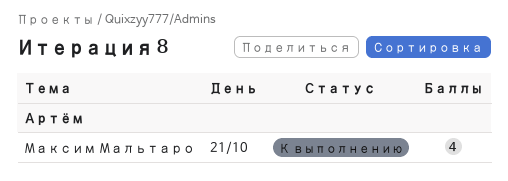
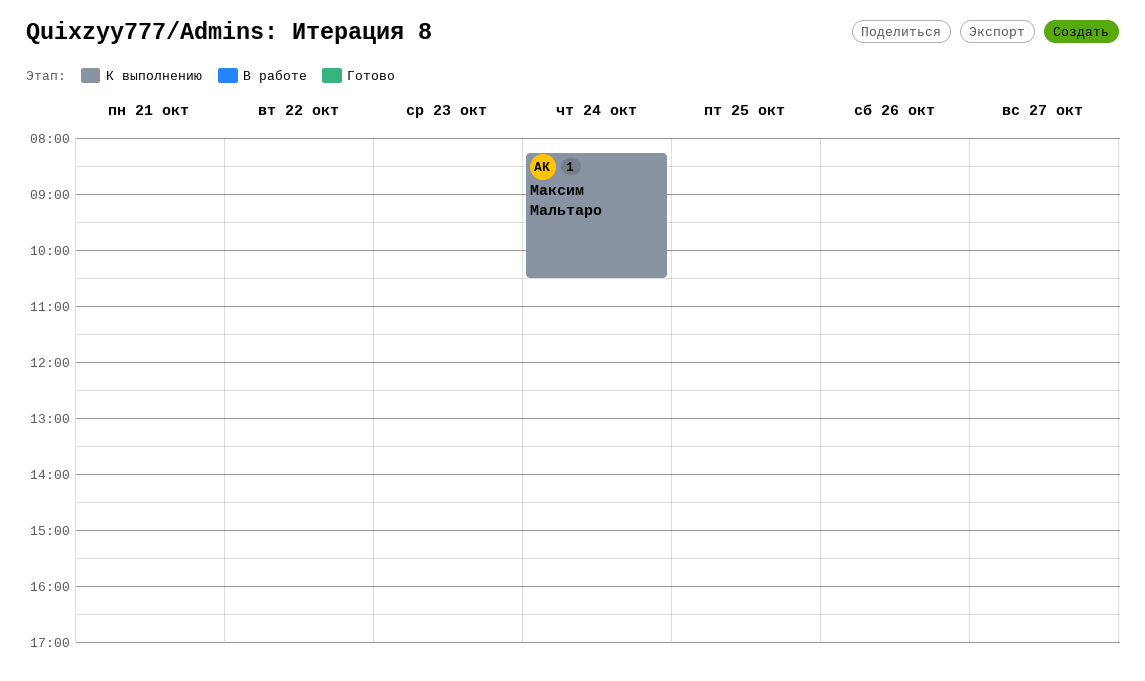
Максим Мальтаро, estimate: 4 -> 1
Максим Мальтаро, day: Oct 21 -> Oct 24

